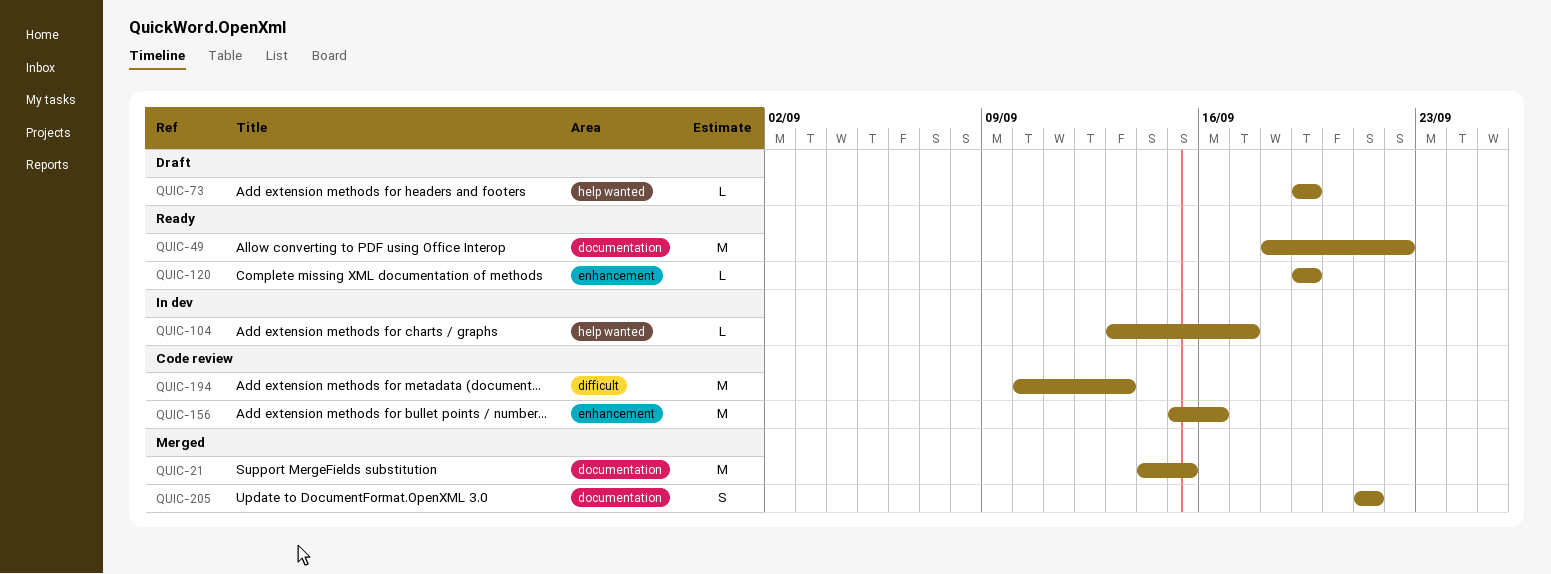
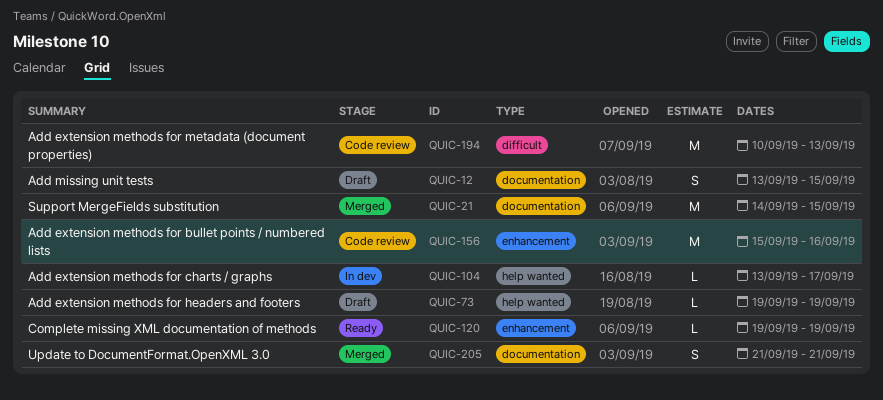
QUIC-12: none -> present
QUIC-49: present -> none

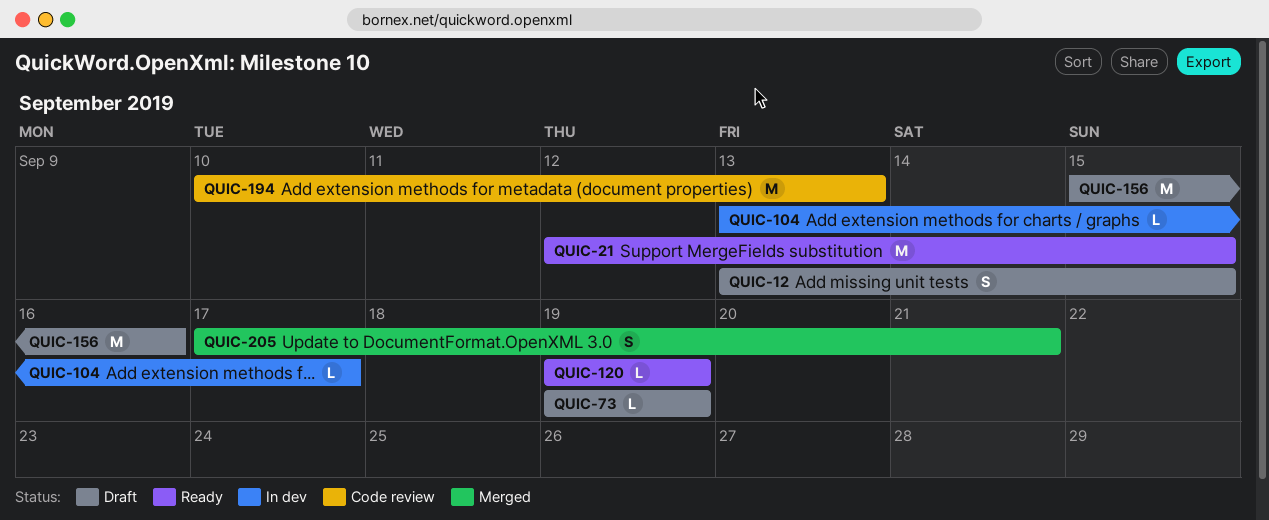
QUIC-21, status: Merged -> Ready
QUIC-21, start: Sep 14 -> Sep 12
QUIC-156, status: Code review -> Draft
QUIC-205, start: Sep 21 -> Sep 17

